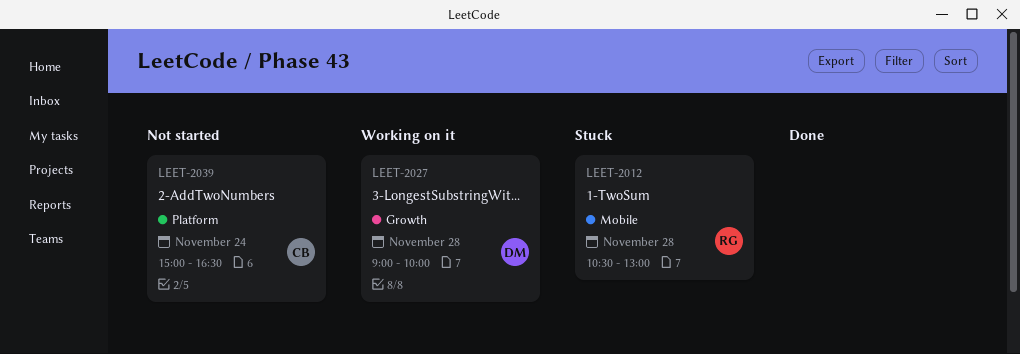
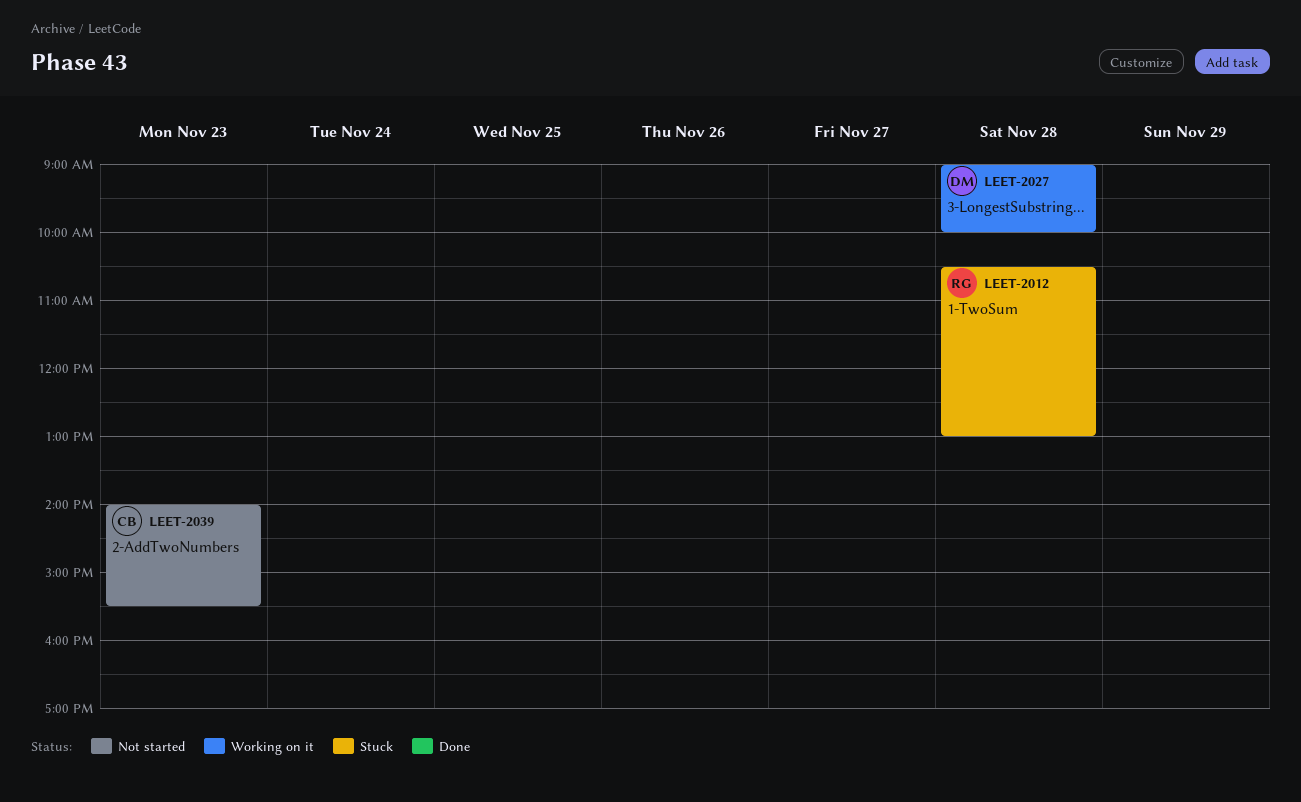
LEET-2039, day: Nov 24 -> Nov 23
LEET-2039, begins: 15:00 -> 14:00
LEET-2039, ends: 16:30 -> 15:30

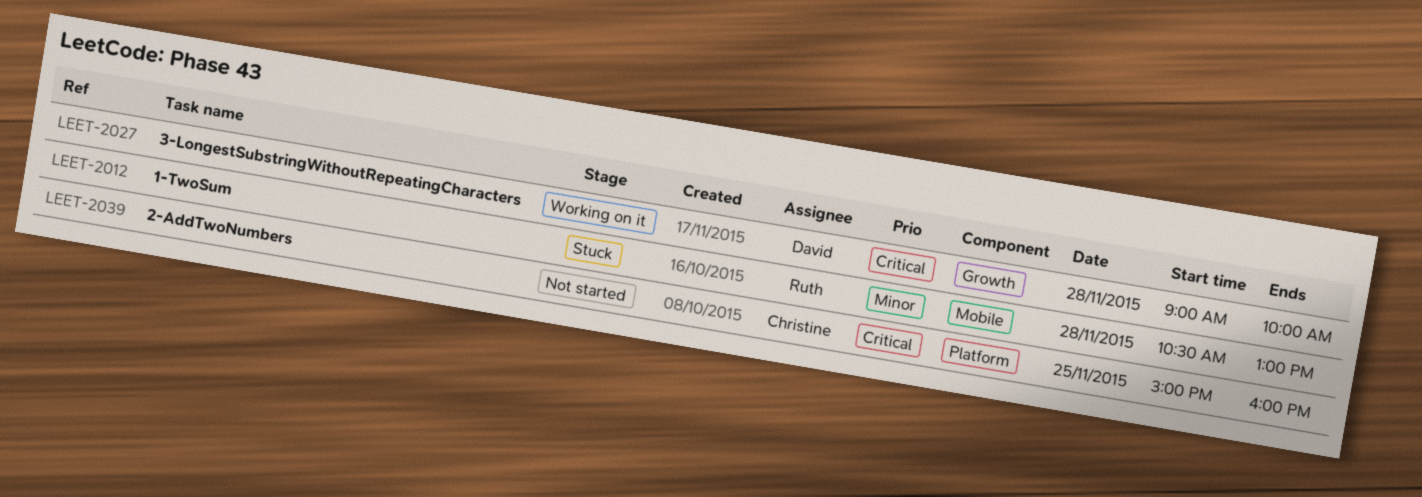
LEET-2039, day: Nov 23 -> Nov 25
LEET-2039, begins: 14:00 -> 15:00
LEET-2039, ends: 15:30 -> 16:00

